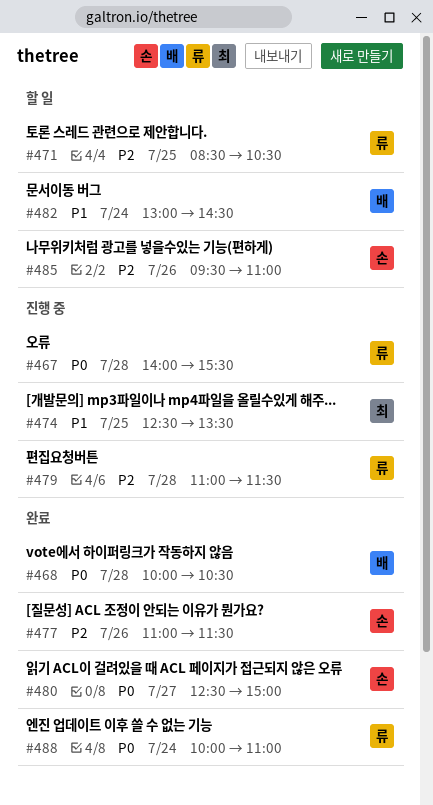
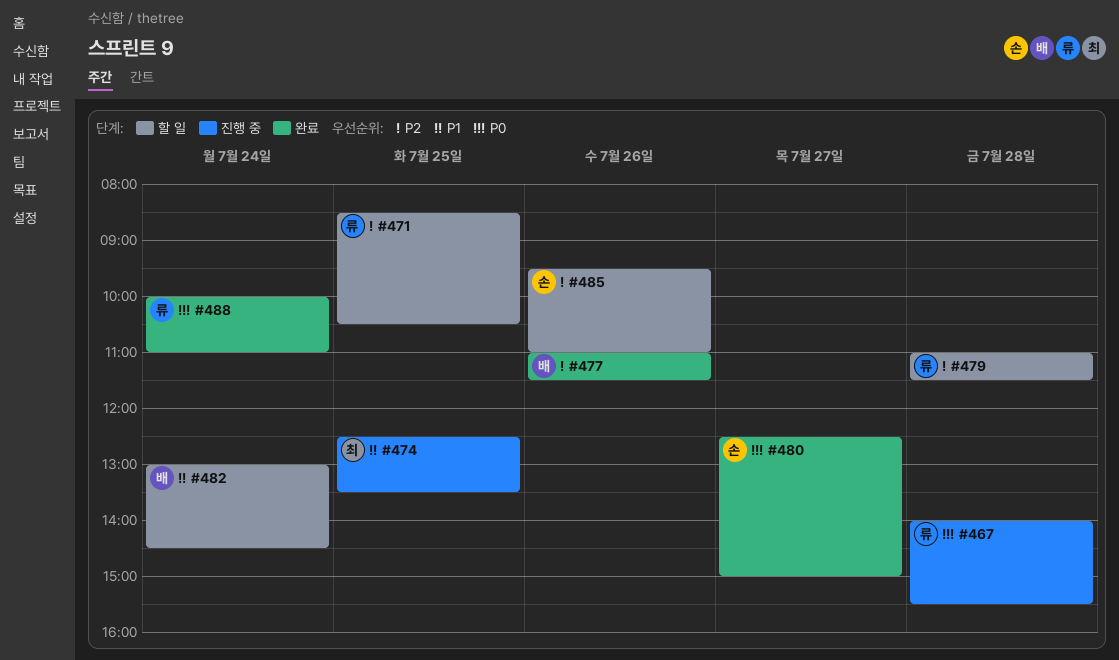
#468: present -> none
#477, owner: 손 -> 배
#479, status: 진행 중 -> 할 일

